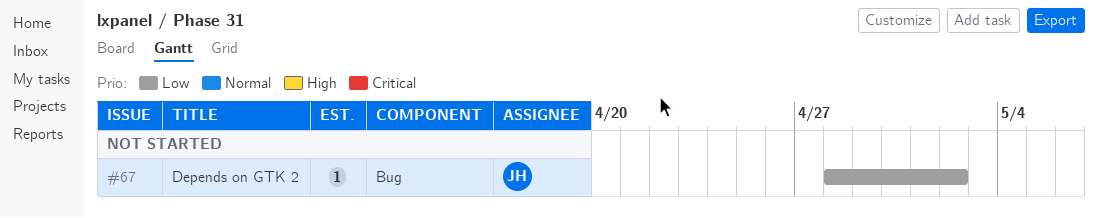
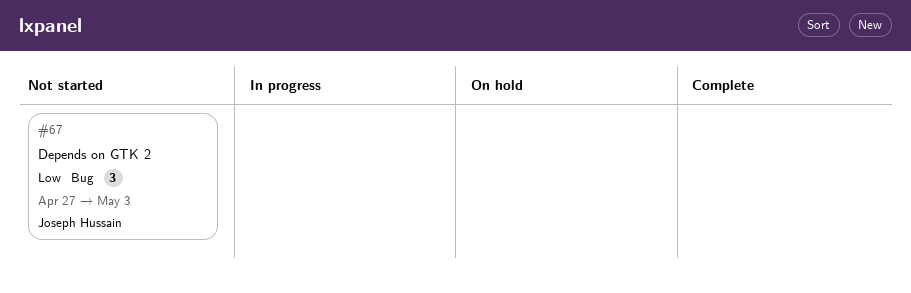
#67, estimate: 1 -> 3
#67, start: Apr 28 -> Apr 27
#67, due: May 2 -> May 3

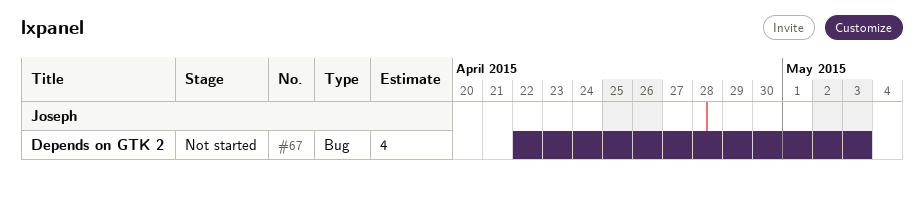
#67, estimate: 3 -> 4
#67, start: Apr 27 -> Apr 22

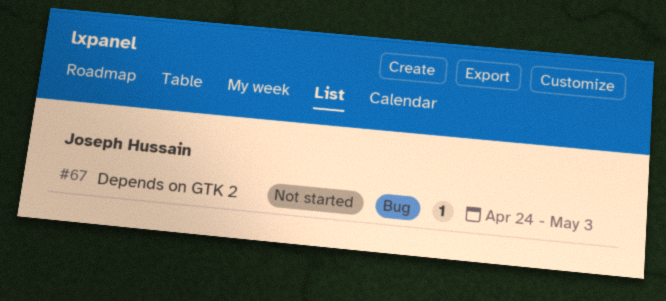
#67, estimate: 4 -> 1
#67, start: Apr 22 -> Apr 24

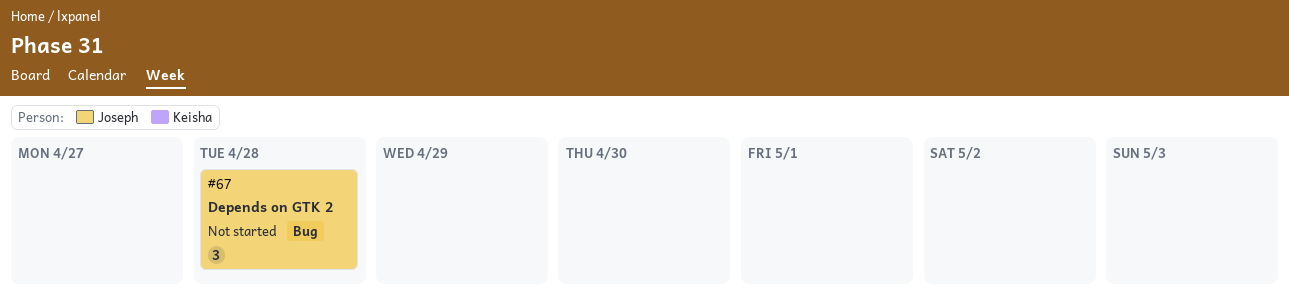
#67, estimate: 1 -> 3
#67, due: May 3 -> Apr 28

